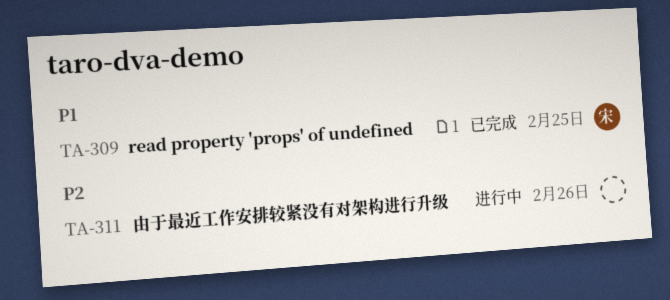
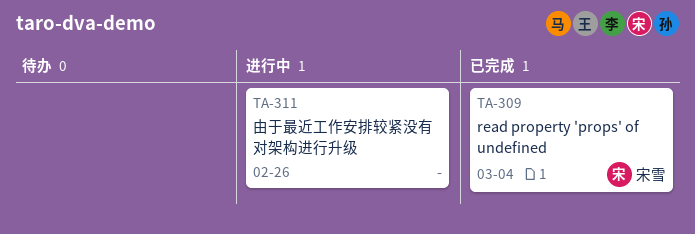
TA-309, due: Feb 25 -> Mar 4

